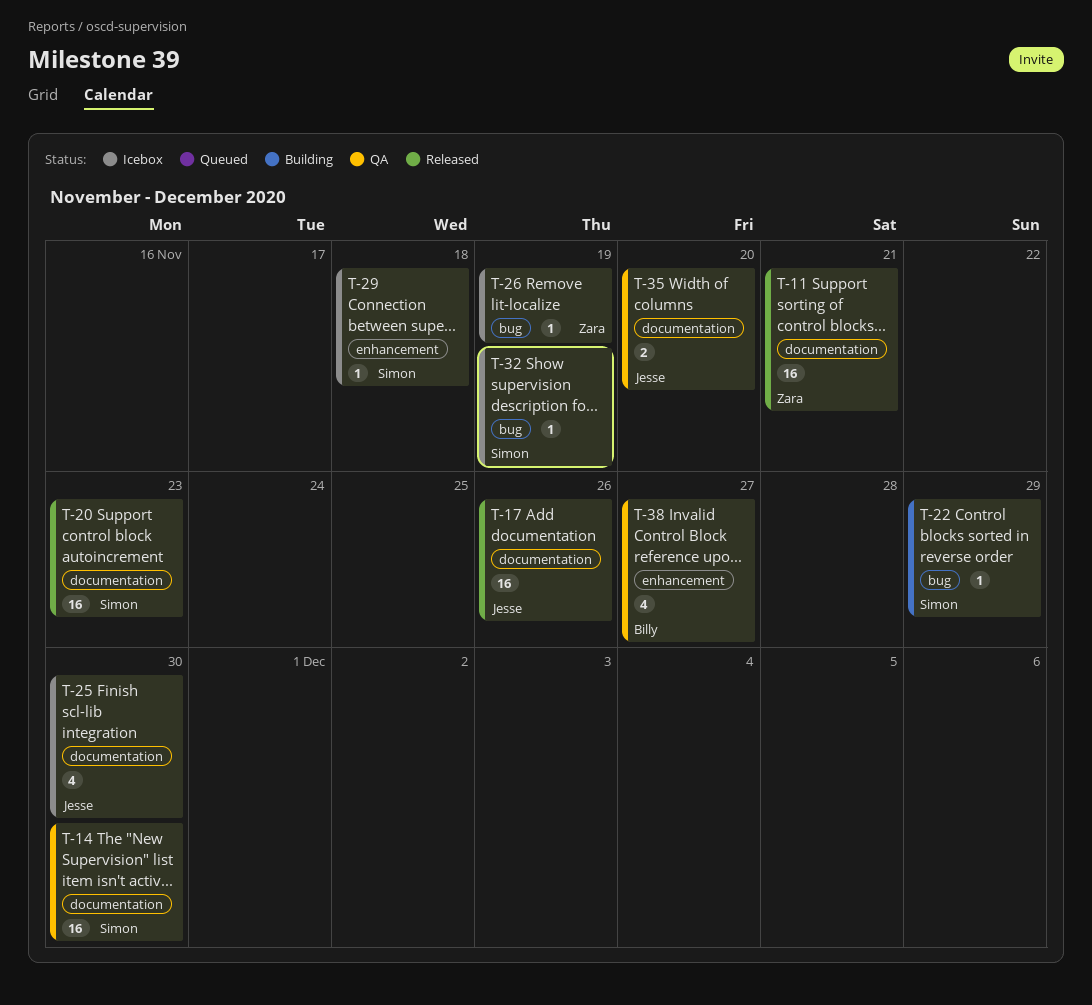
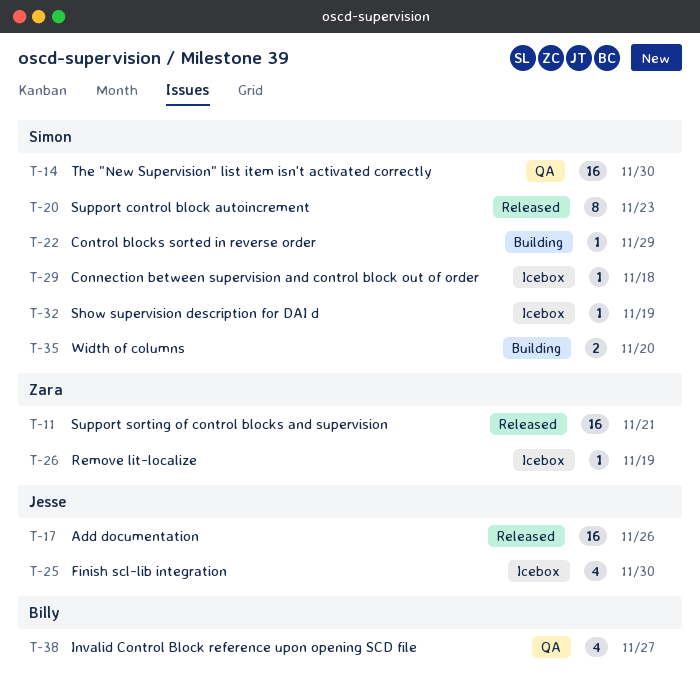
T-20, estimate: 16 -> 8
T-35, status: QA -> Building
T-35, owner: Jesse -> Simon

